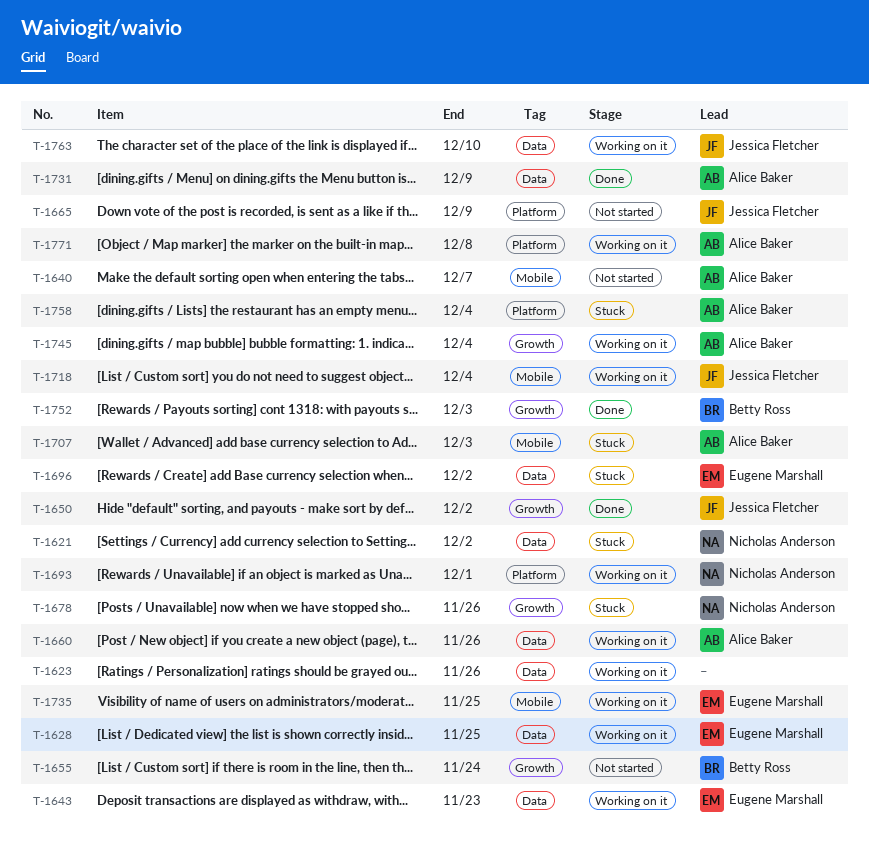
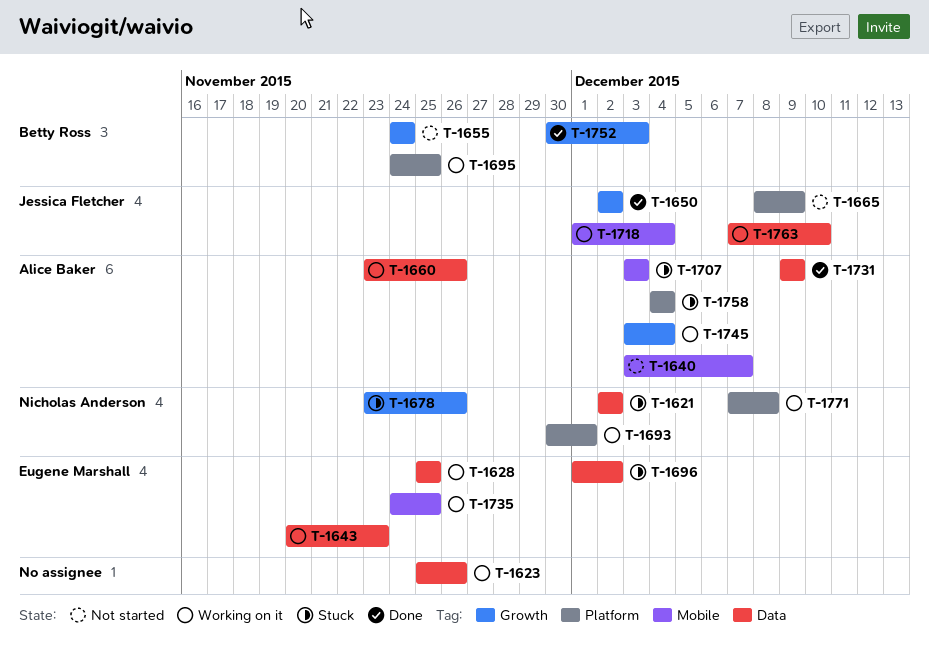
T-1695: none -> present
T-1771, owner: Alice Baker -> Nicholas Anderson

